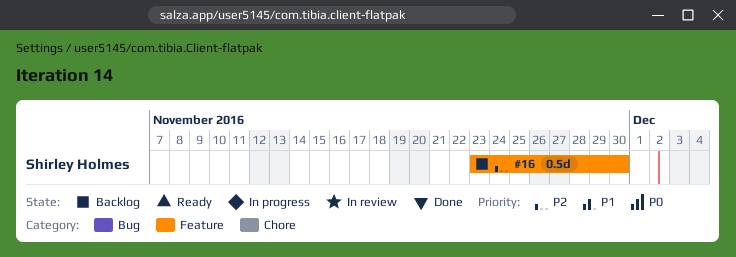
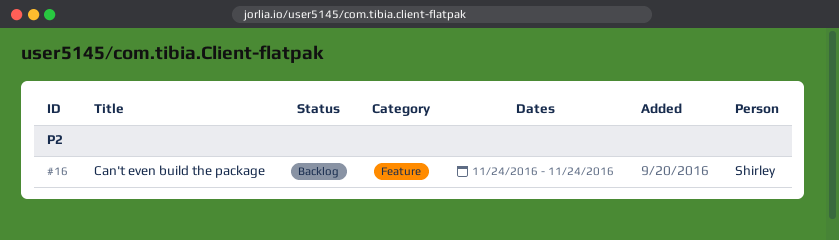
#16, start: Nov 23 -> Nov 24
#16, due: Nov 30 -> Nov 24

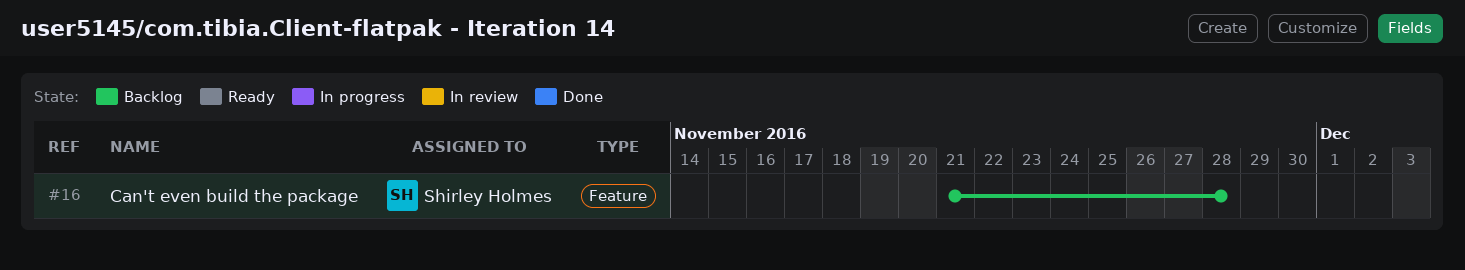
#16, start: Nov 24 -> Nov 21
#16, due: Nov 24 -> Nov 28

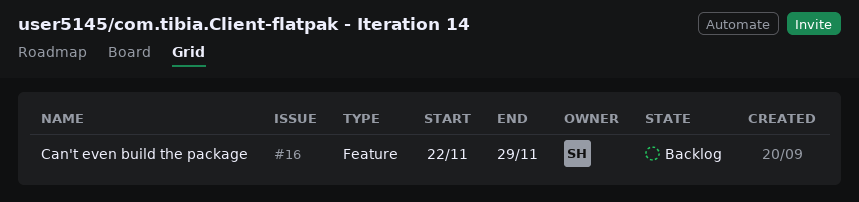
#16, start: Nov 21 -> Nov 22
#16, due: Nov 28 -> Nov 29

